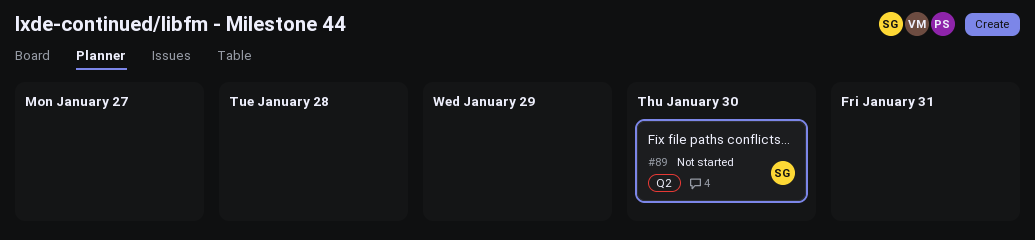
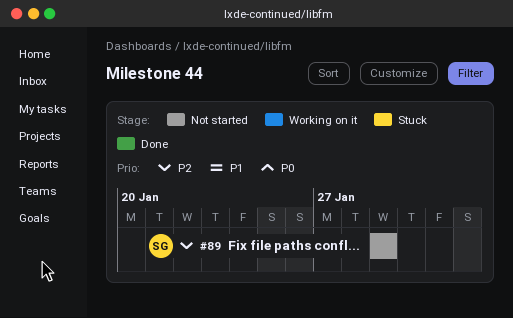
#89, due: Jan 30 -> Jan 29

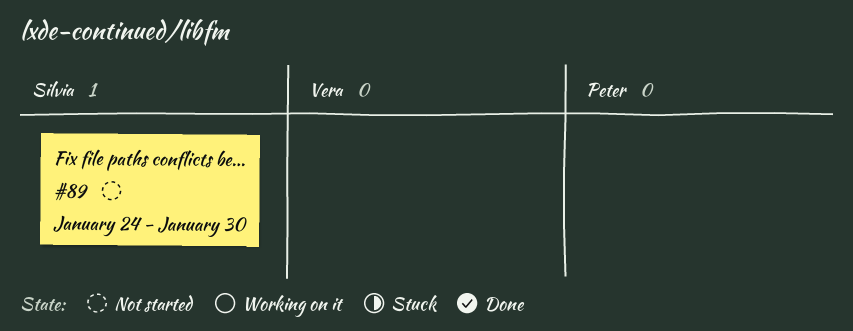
#89, start: Jan 29 -> Jan 24
#89, due: Jan 29 -> Jan 30

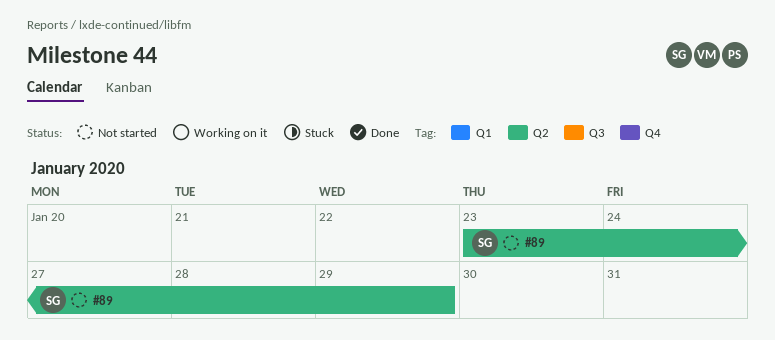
#89, start: Jan 24 -> Jan 23
#89, due: Jan 30 -> Jan 29

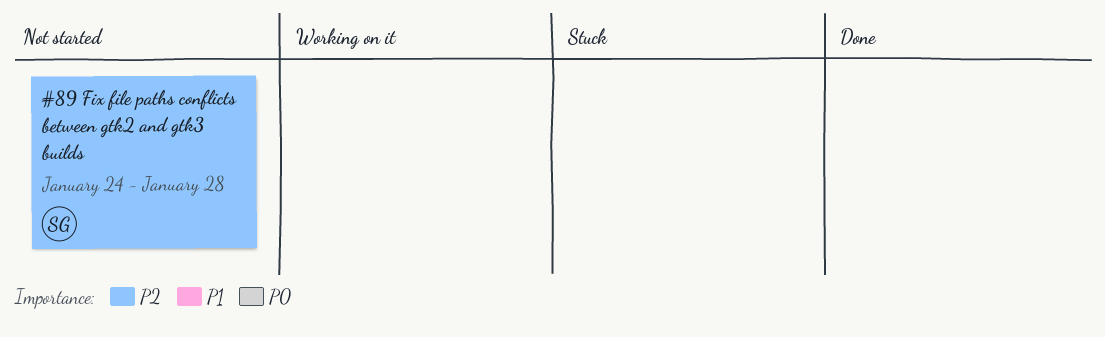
#89, start: Jan 23 -> Jan 24
#89, due: Jan 29 -> Jan 28

